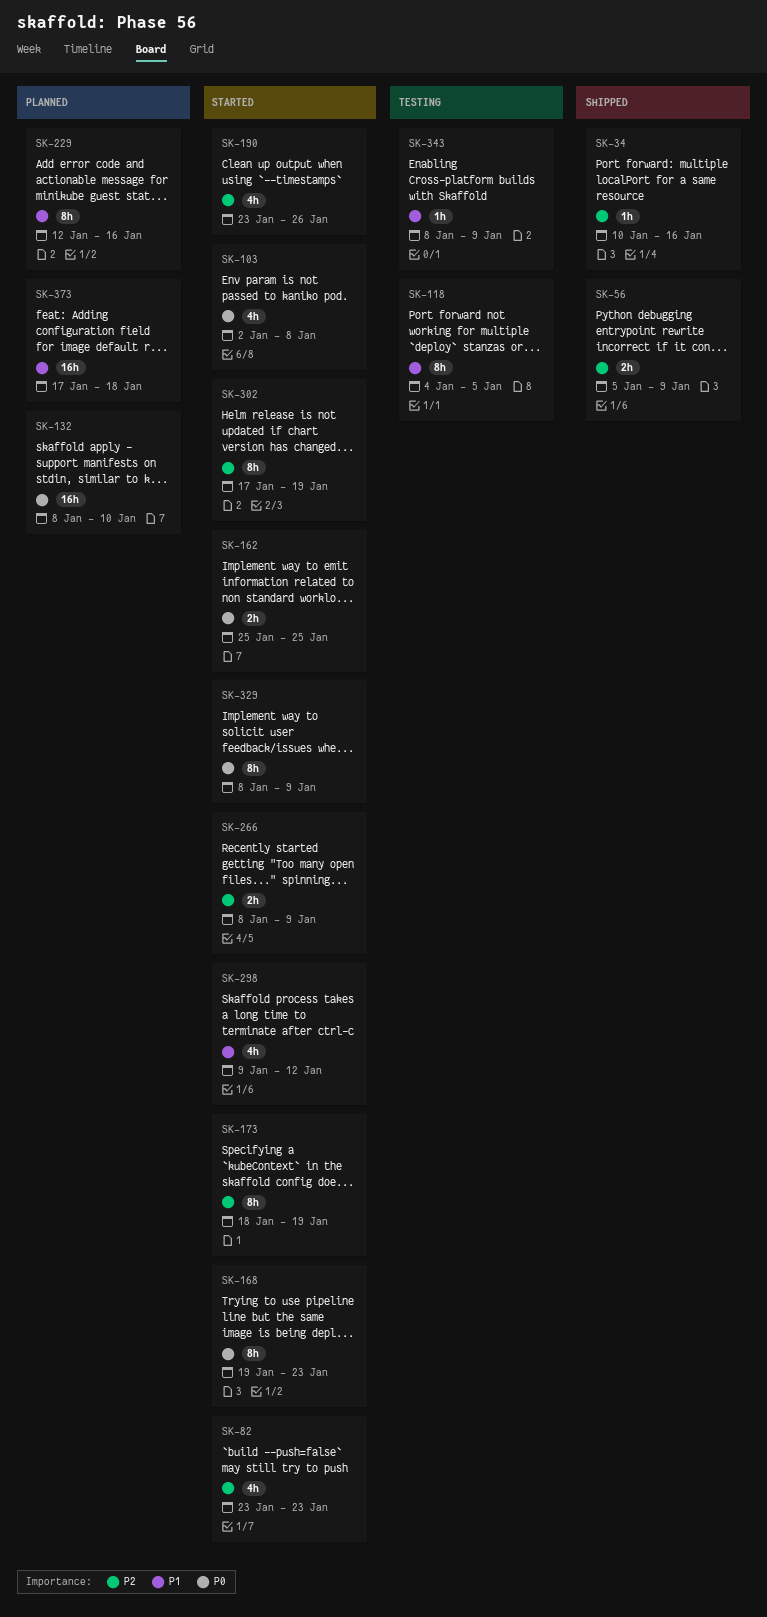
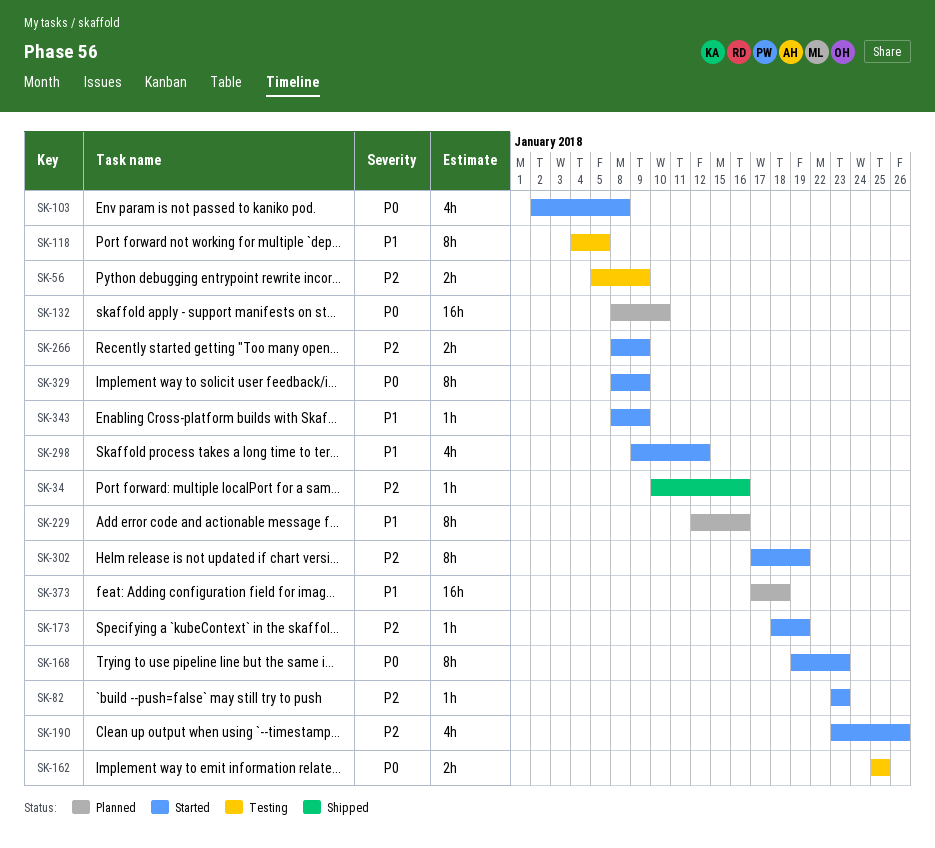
SK-56, status: Shipped -> Testing
SK-82, estimate: 4h -> 1h
SK-162, status: Started -> Testing
SK-173, estimate: 8h -> 1h
SK-343, status: Testing -> Started

